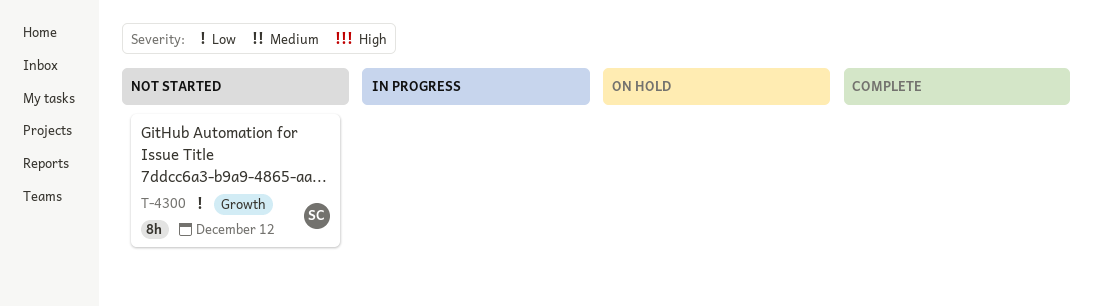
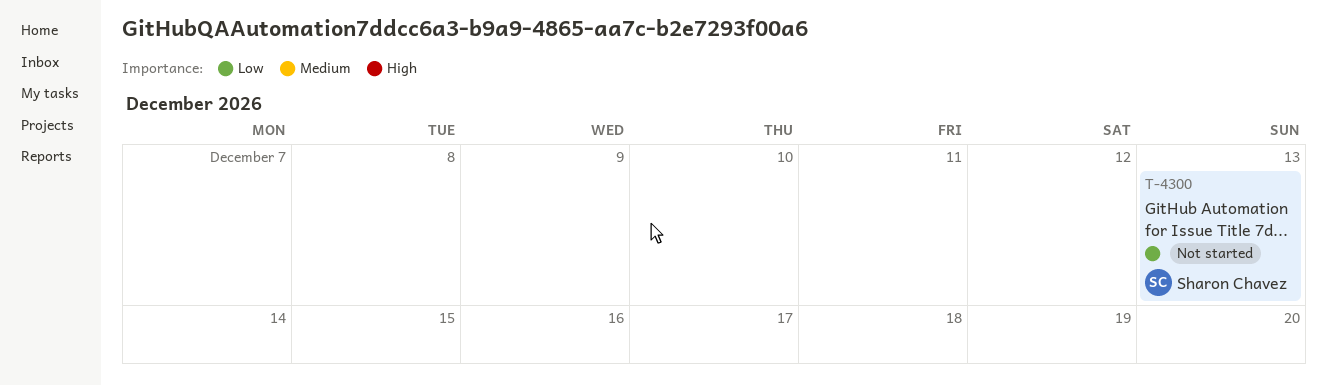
T-4300, due: Dec 12 -> Dec 13

